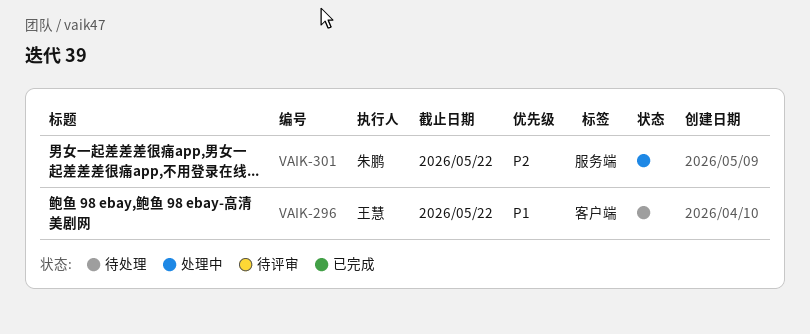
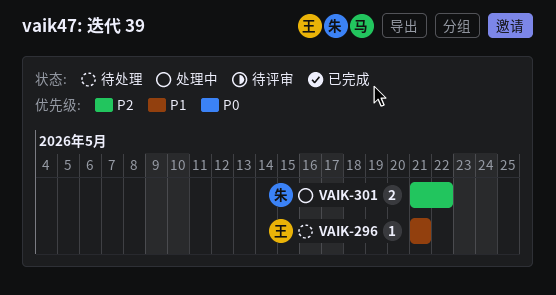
VAIK-296, due: May 22 -> May 21

